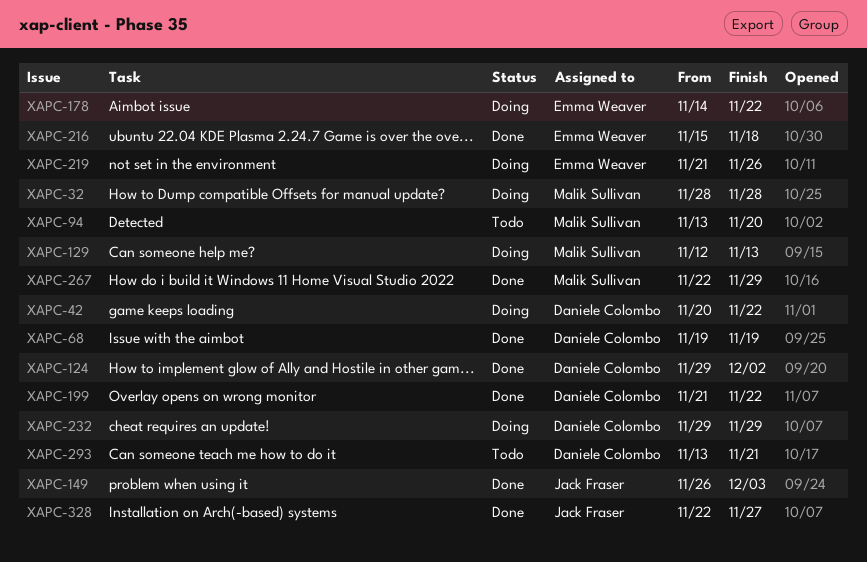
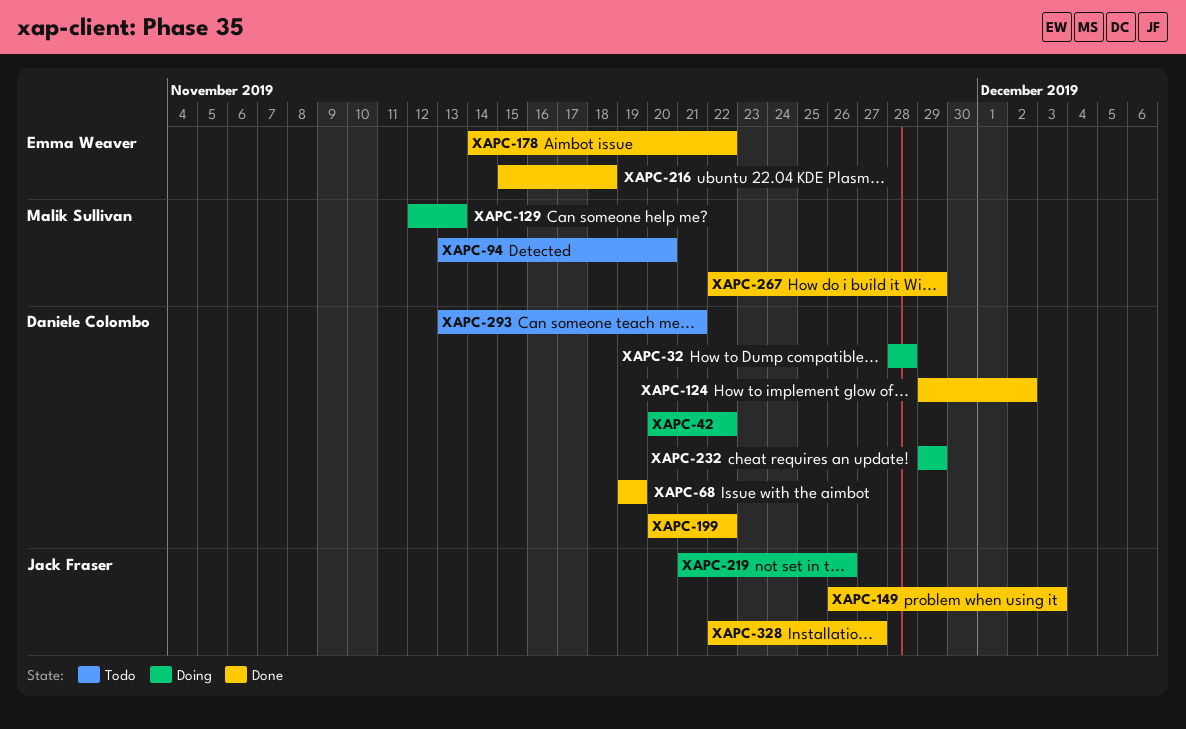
XAPC-32, owner: Malik Sullivan -> Daniele Colombo
XAPC-178, status: Doing -> Done
XAPC-199, start: Nov 21 -> Nov 20
XAPC-219, owner: Emma Weaver -> Jack Fraser

